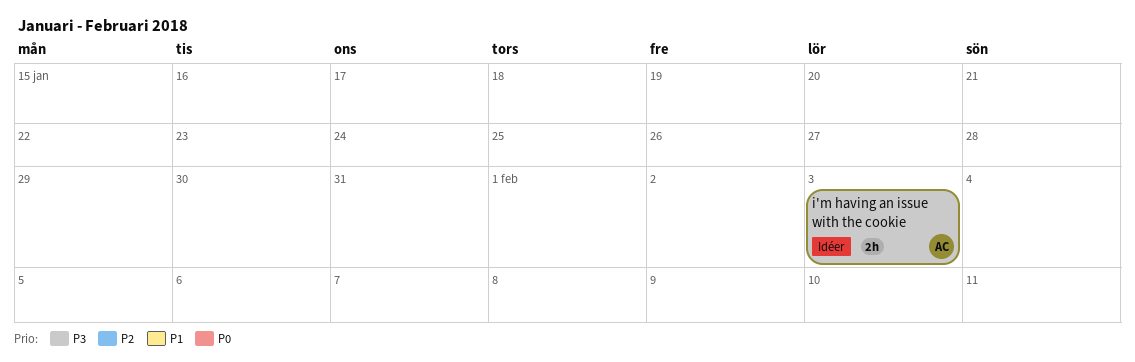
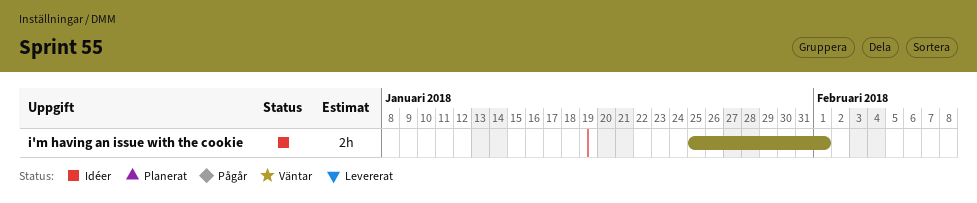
i'm having an issue with the cookie, due: Feb 3 -> Feb 1

